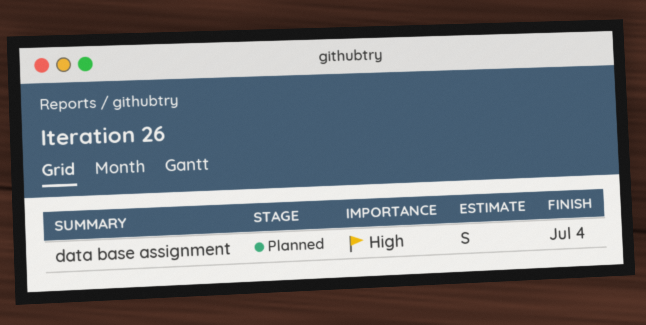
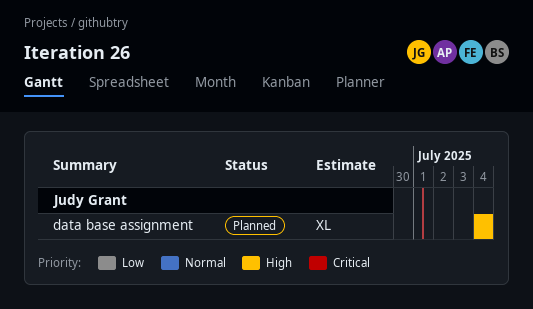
data base assignment, estimate: S -> XL

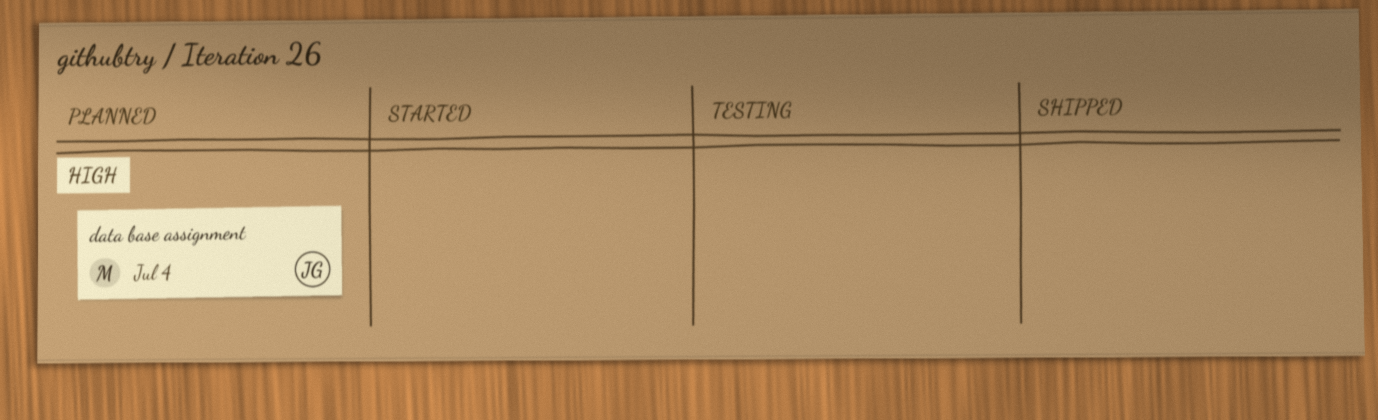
data base assignment, estimate: XL -> M

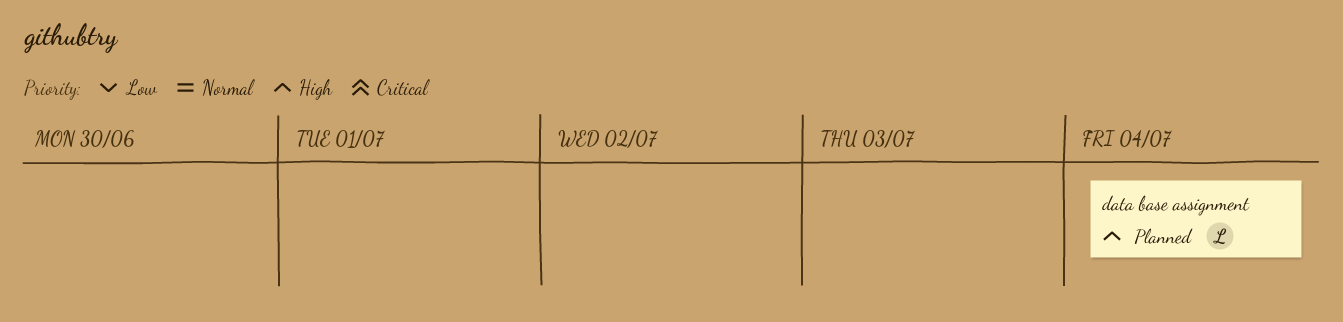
data base assignment, estimate: M -> L

